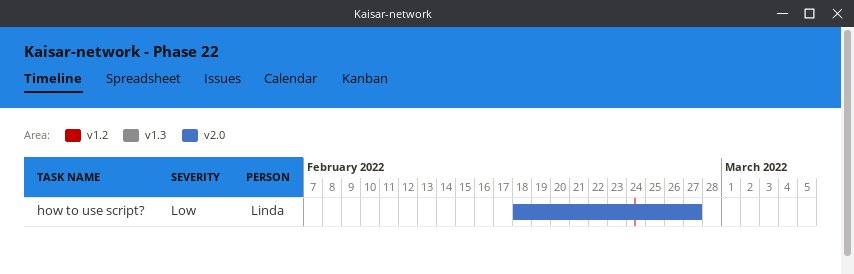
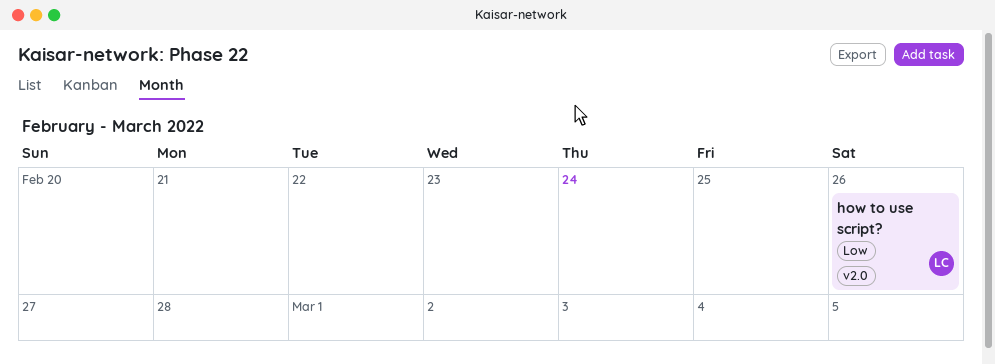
how to use script?, due: Feb 27 -> Feb 26

